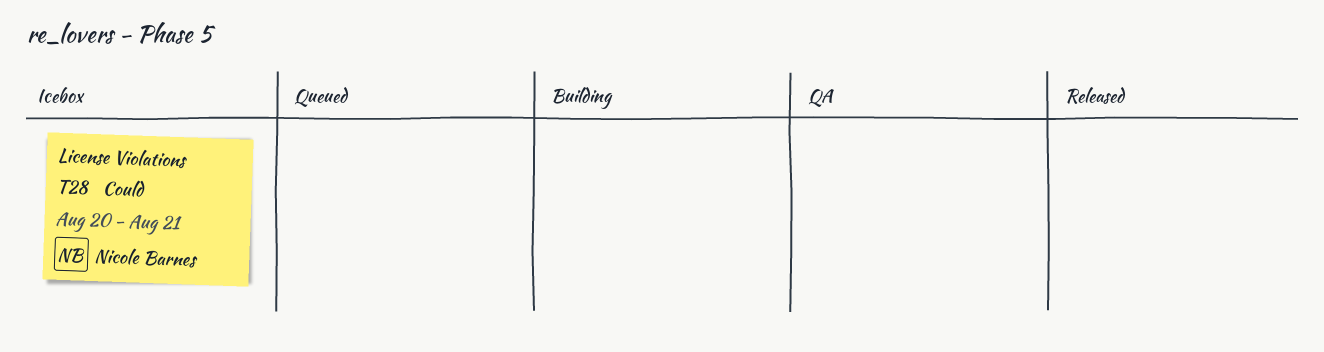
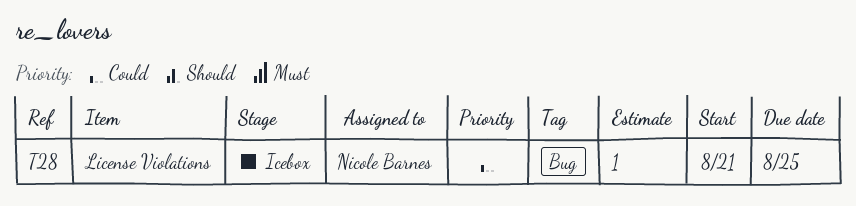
T28, start: Aug 20 -> Aug 21
T28, due: Aug 21 -> Aug 25

